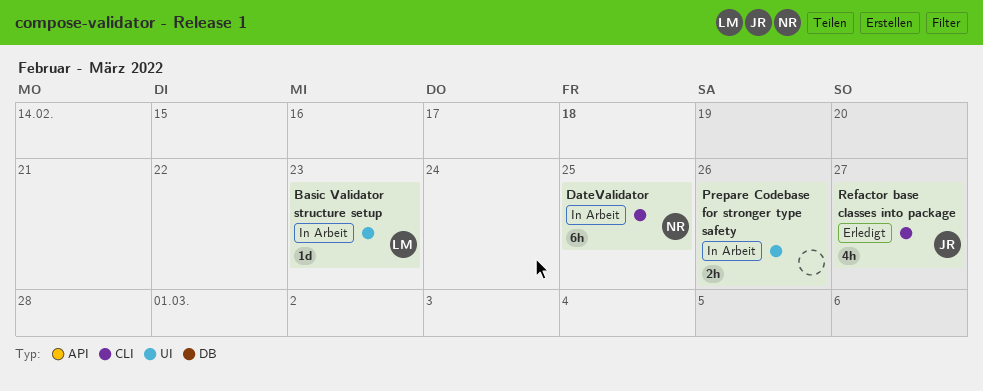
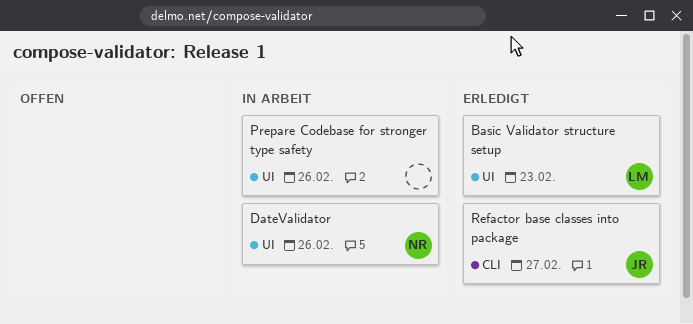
Basic Validator structure setup, status: In Arbeit -> Erledigt
DateValidator, label: CLI -> UI
DateValidator, due: Feb 25 -> Feb 26

